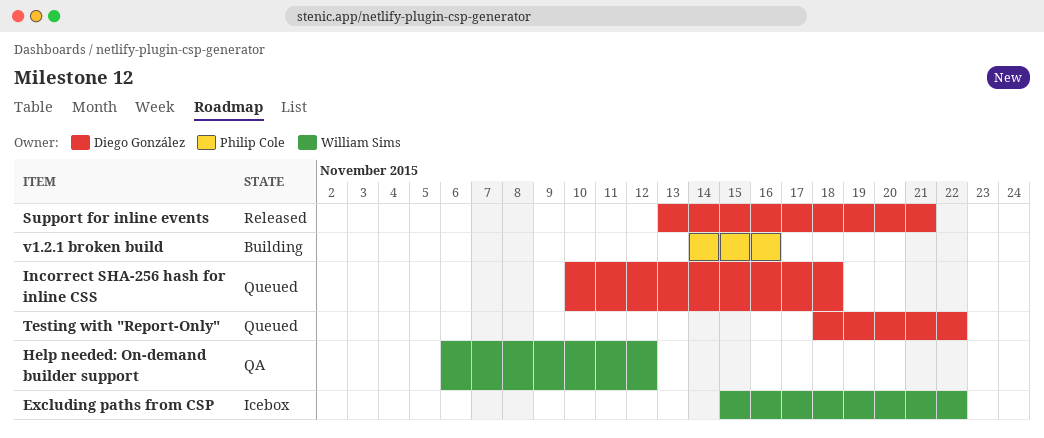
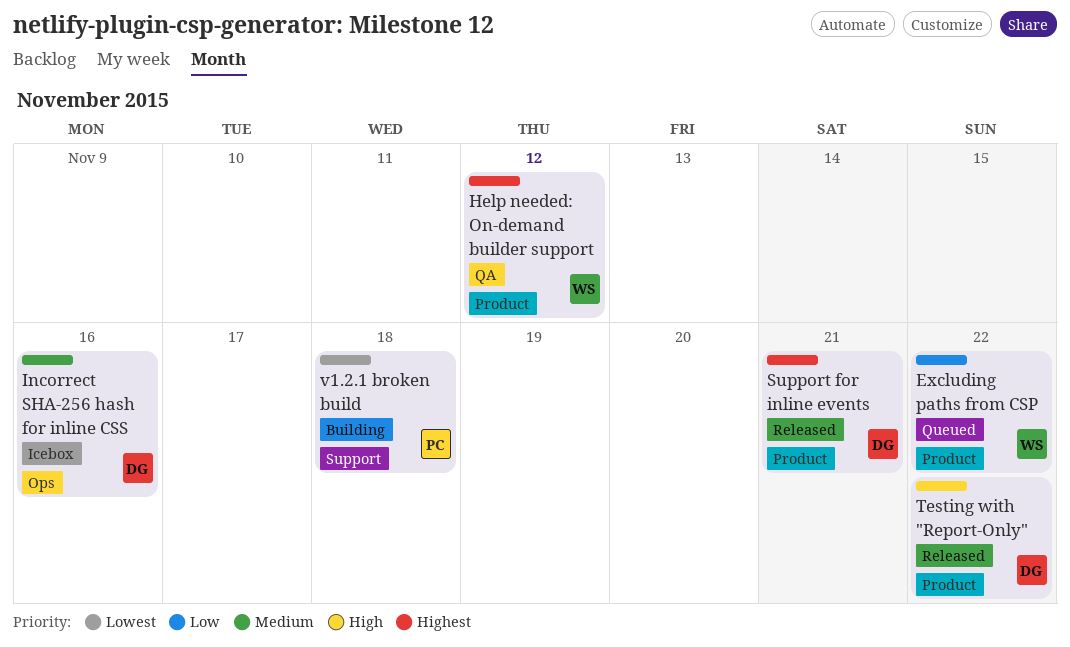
Excluding paths from CSP, status: Icebox -> Queued
Incorrect SHA-256 hash for inline CSS, status: Queued -> Icebox
Incorrect SHA-256 hash for inline CSS, due: Nov 18 -> Nov 16
Testing with "Report-Only", status: Queued -> Released
v1.2.1 broken build, due: Nov 16 -> Nov 18

